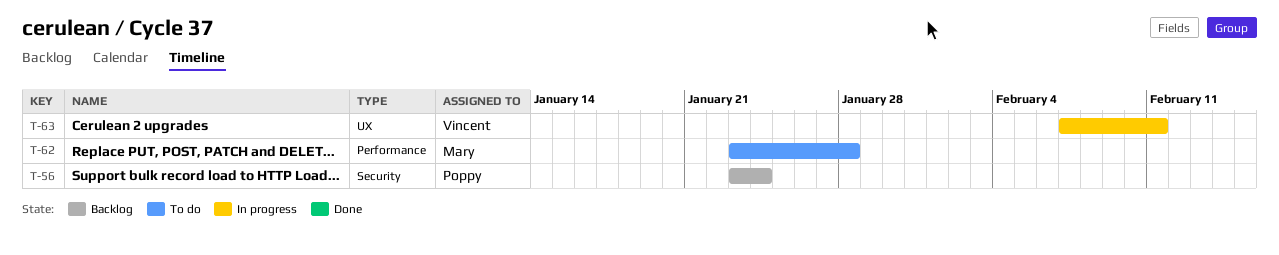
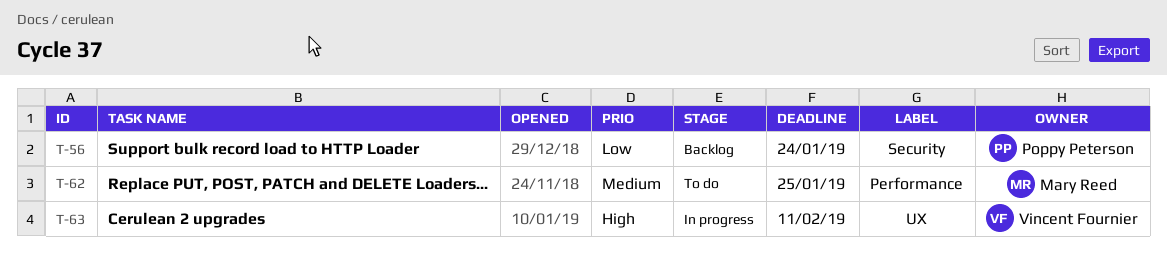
T-62, due: Jan 28 -> Jan 25

